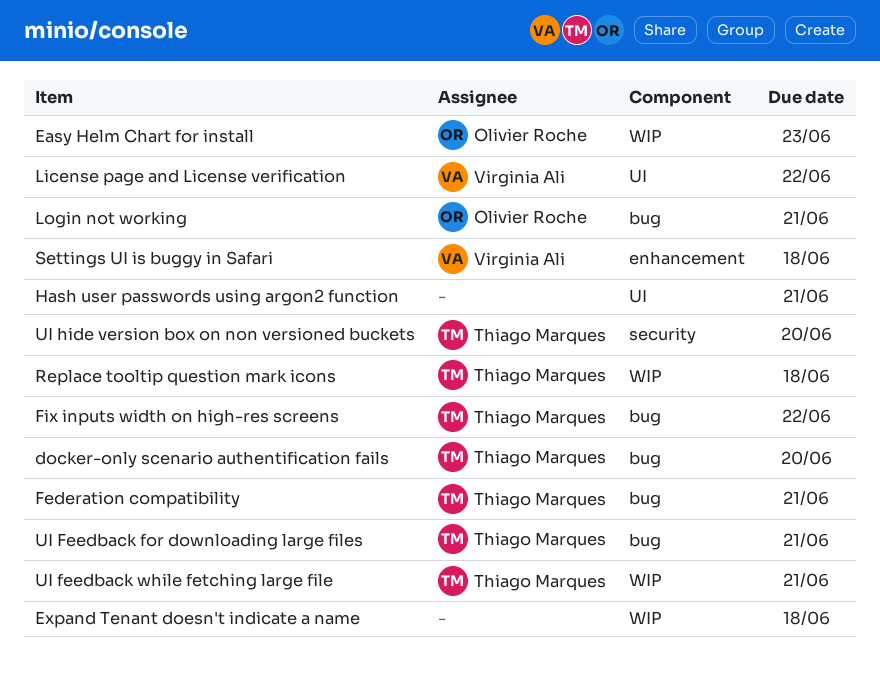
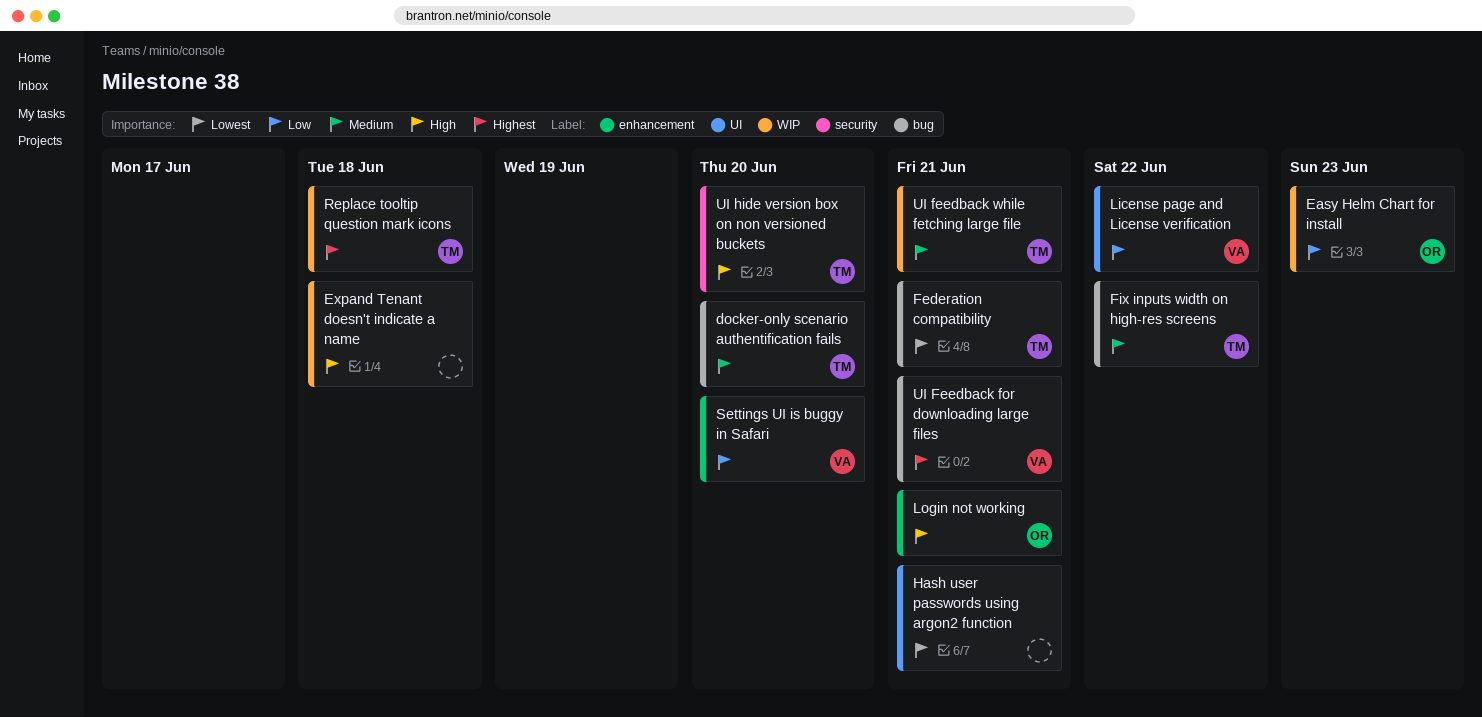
Login not working, label: bug -> enhancement
Settings UI is buggy in Safari, due: Jun 18 -> Jun 20
UI Feedback for downloading large files, owner: Thiago Marques -> Virginia Ali

